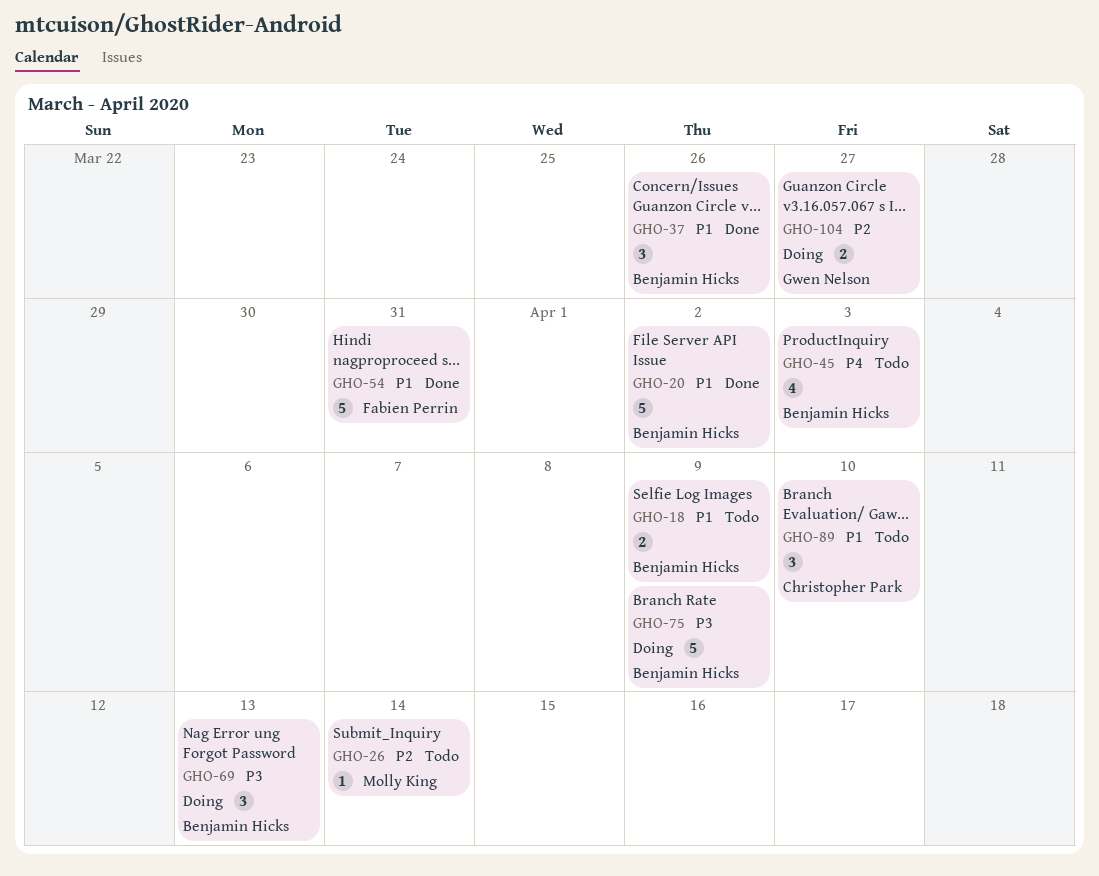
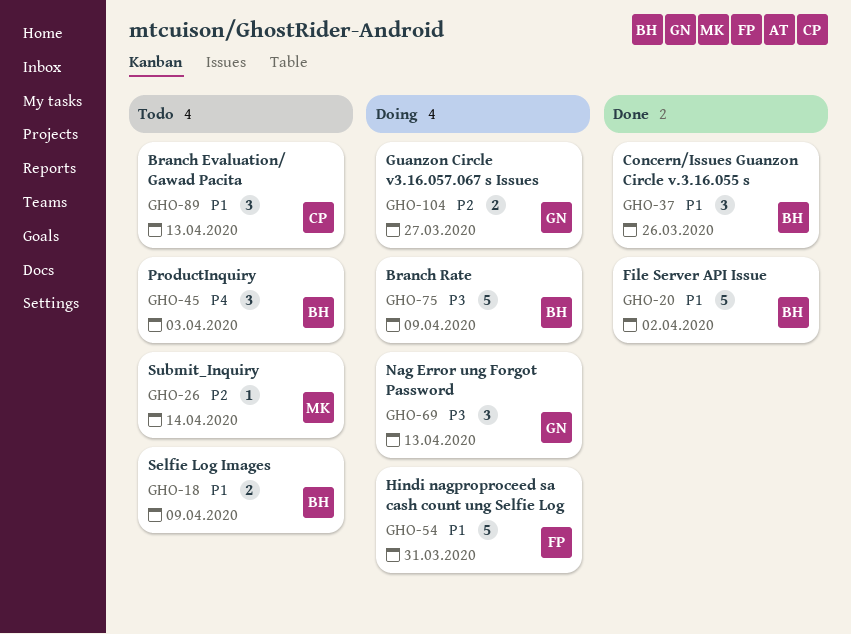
GHO-45, estimate: 4 -> 3
GHO-54, status: Done -> Doing
GHO-69, owner: Benjamin Hicks -> Gwen Nelson
GHO-89, due: Apr 10 -> Apr 13

